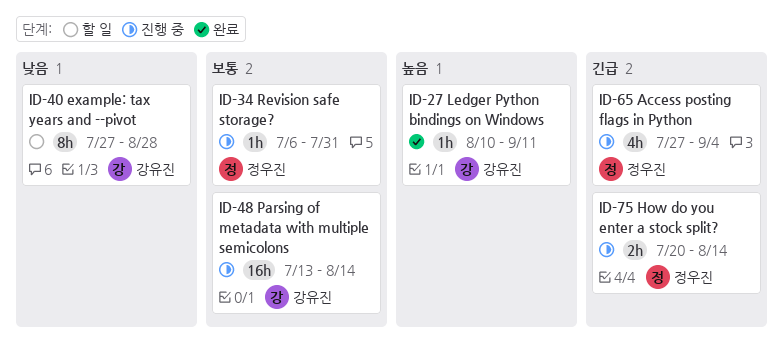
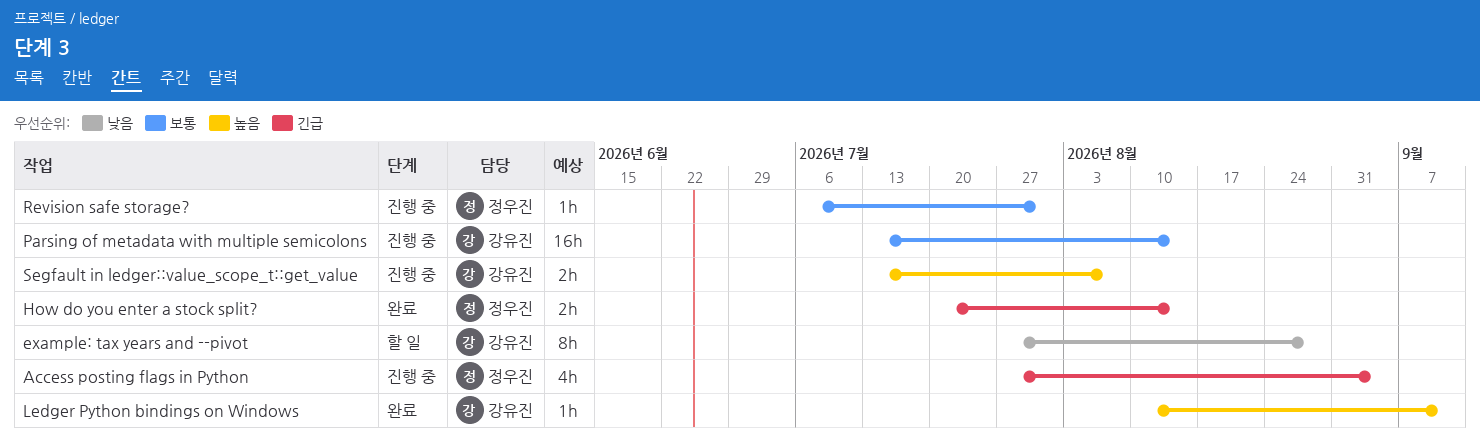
How do you enter a stock split?, status: 진행 중 -> 완료
Segfault in ledger::value_scope_t::get_value: none -> present

